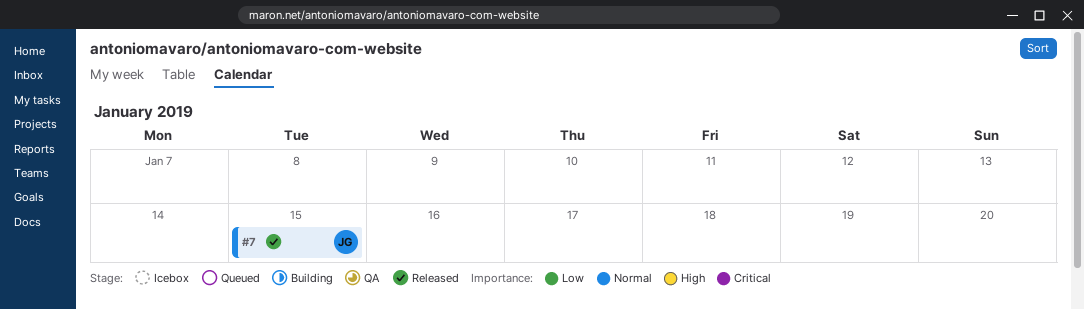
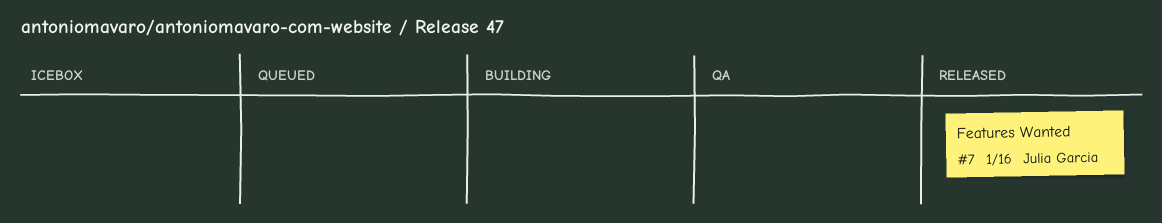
#7, due: Jan 15 -> Jan 16

